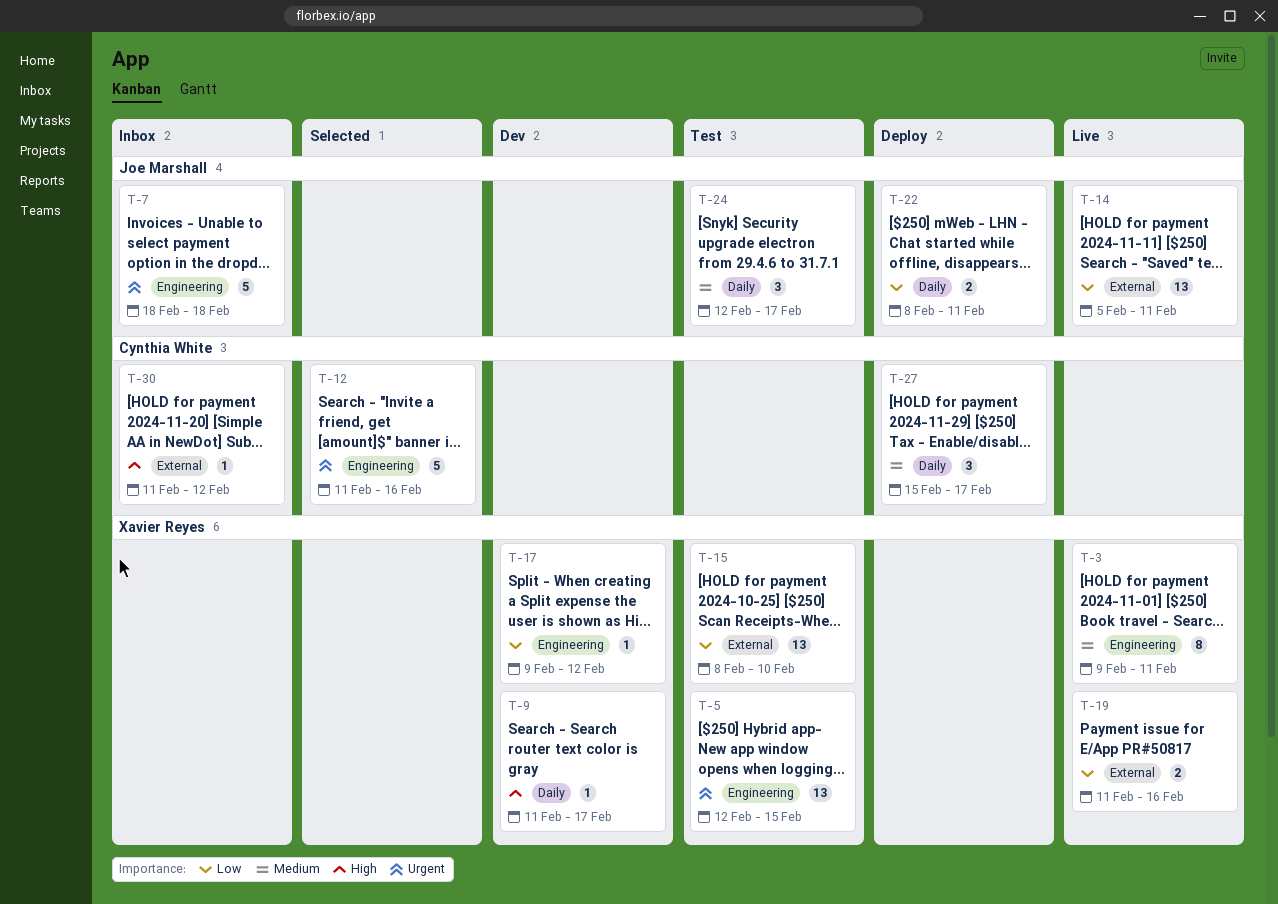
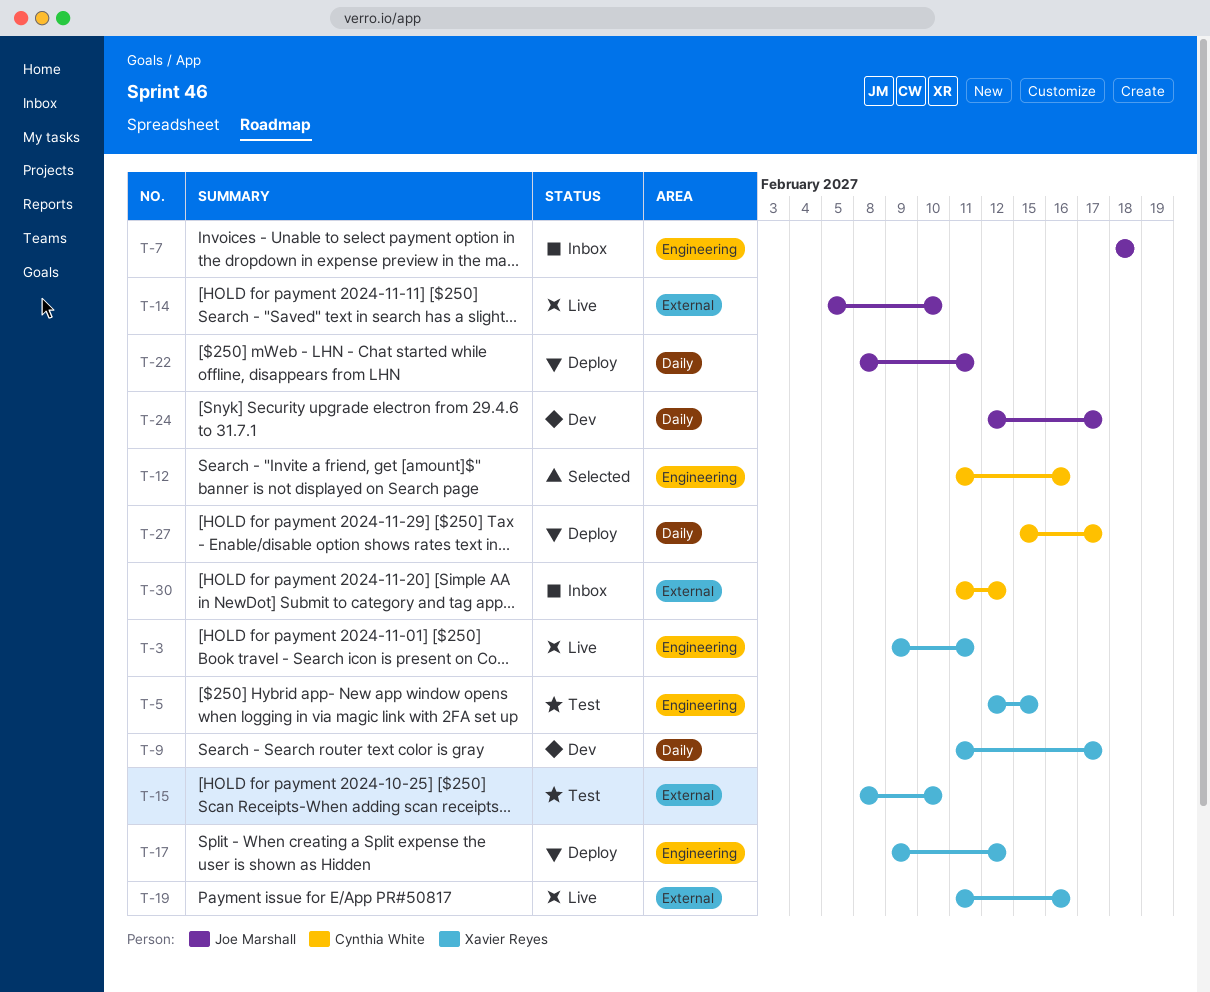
T-14, due: Feb 11 -> Feb 10
T-17, status: Dev -> Deploy
T-24, status: Test -> Dev

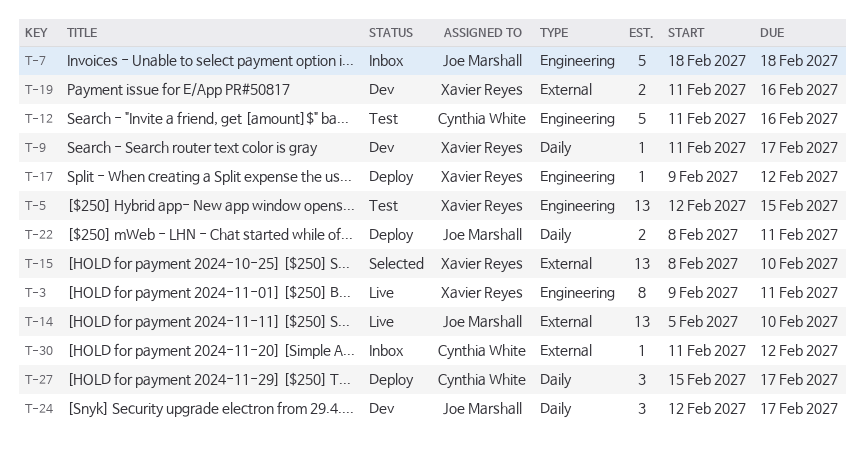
T-12, status: Selected -> Test
T-15, status: Test -> Selected
T-19, status: Live -> Dev

